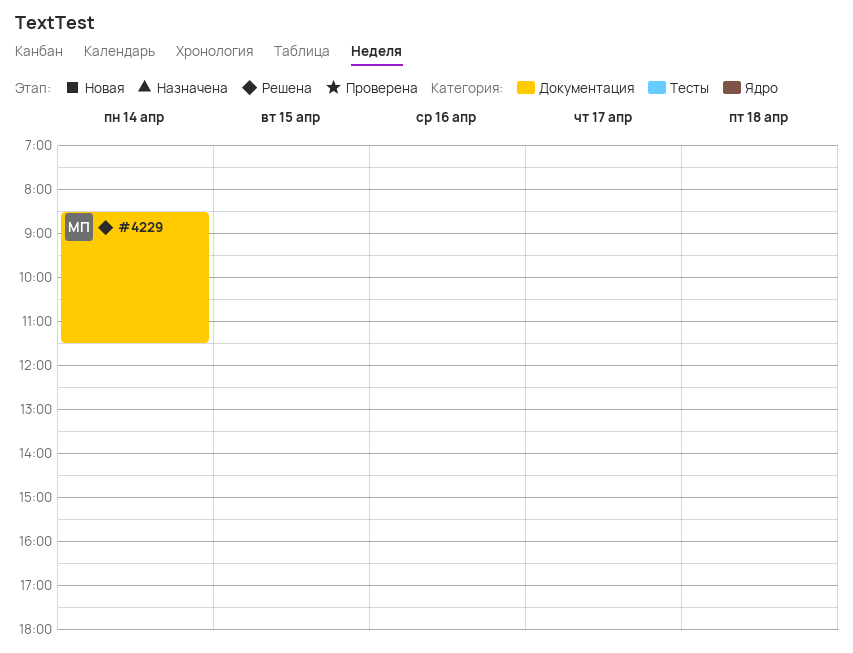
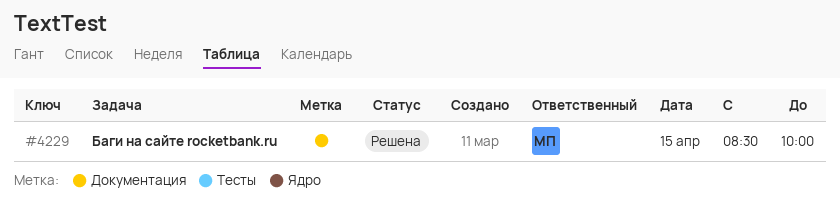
#4229, day: Apr 14 -> Apr 15
#4229, ends: 11:30 -> 10:00

